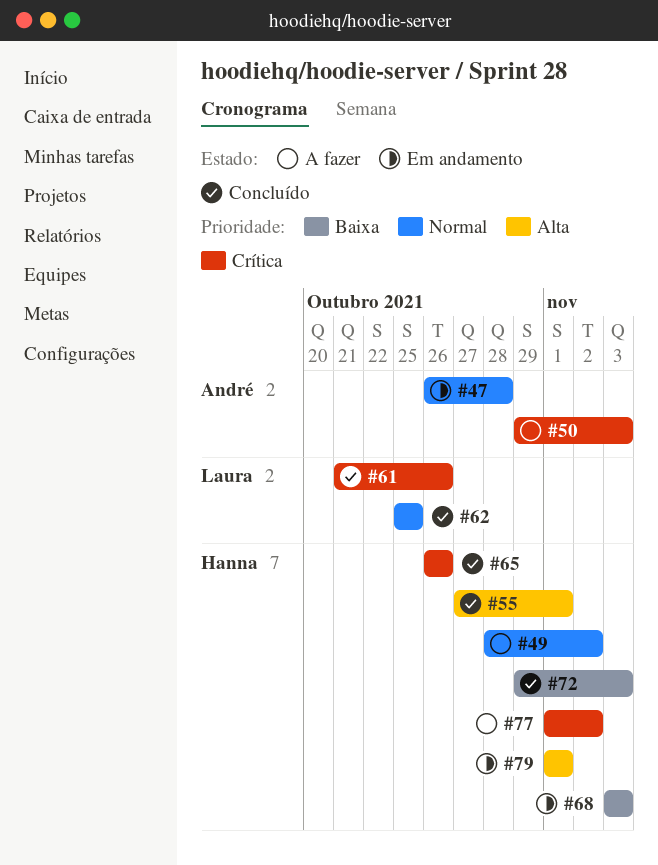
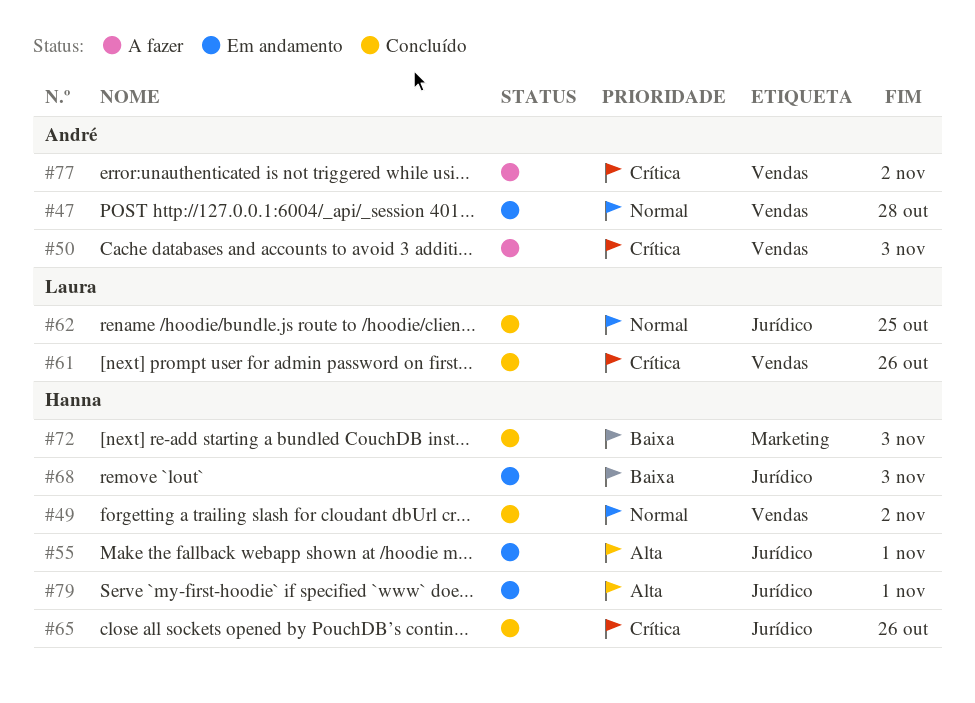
#49, status: A fazer -> Concluído
#55, status: Concluído -> Em andamento
#77, owner: Hanna -> André

